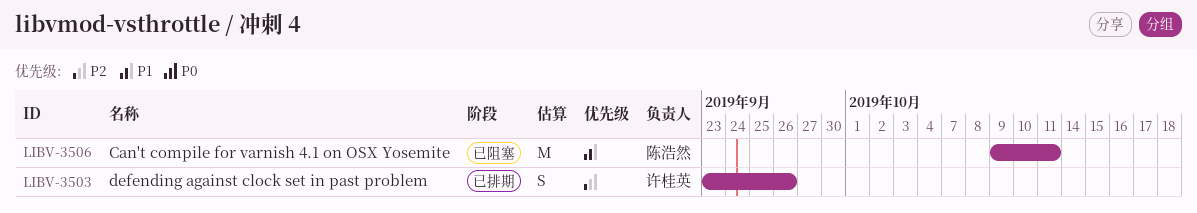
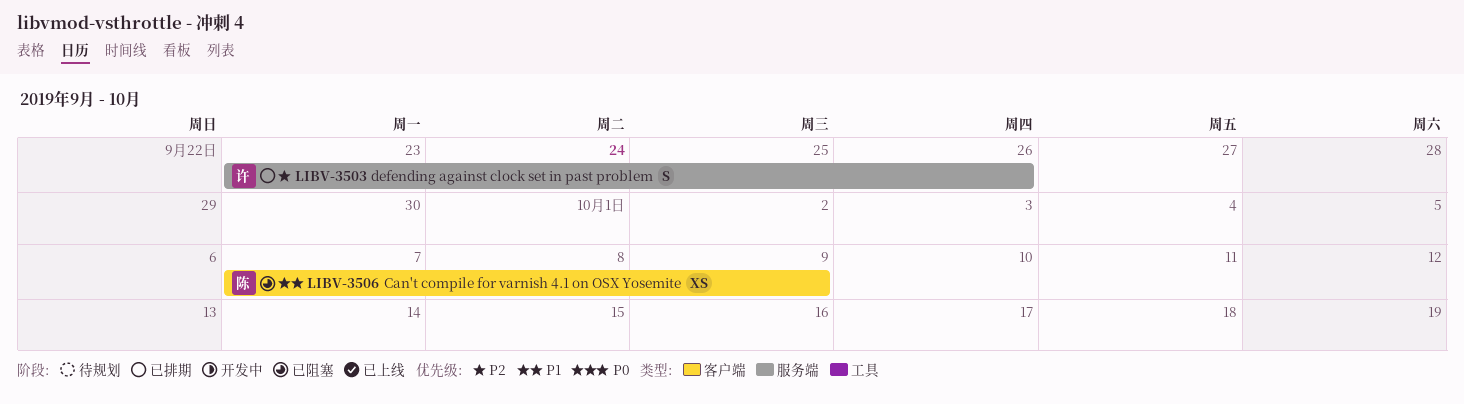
LIBV-3506, estimate: M -> XS
LIBV-3506, start: Oct 9 -> Oct 7
LIBV-3506, due: Oct 11 -> Oct 9

